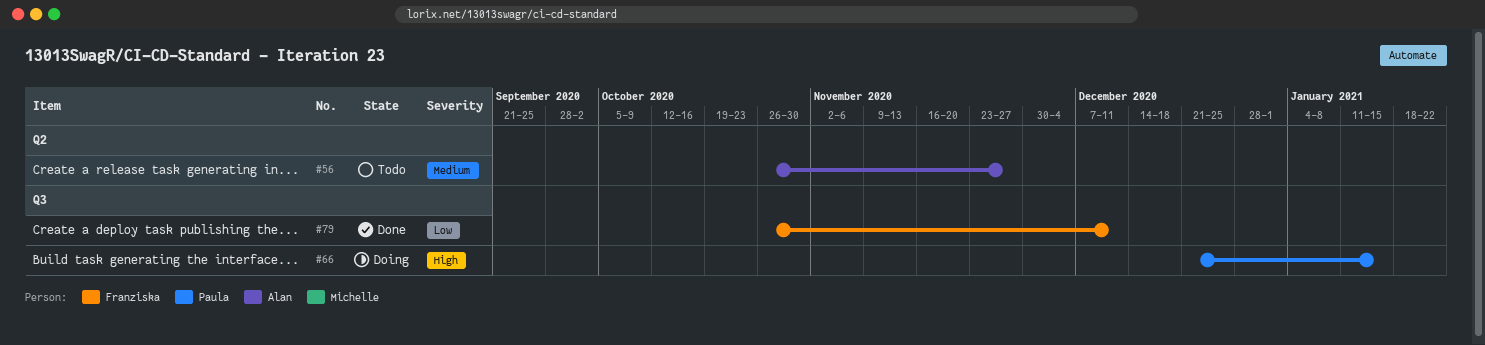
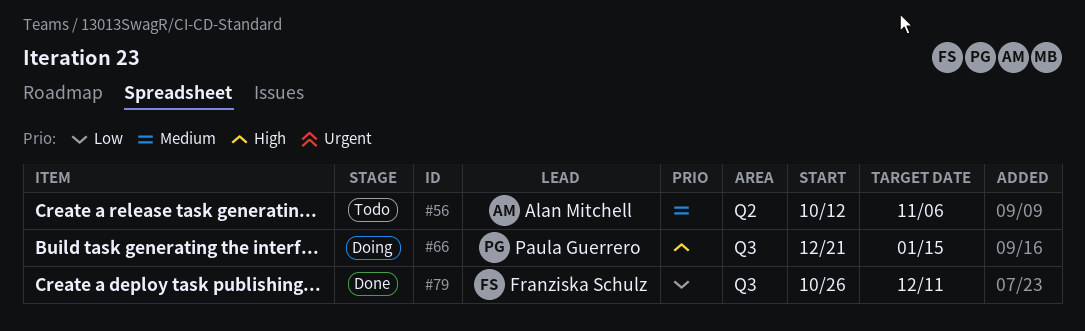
#56, start: Oct 26 -> Oct 12
#56, due: Nov 27 -> Nov 6

